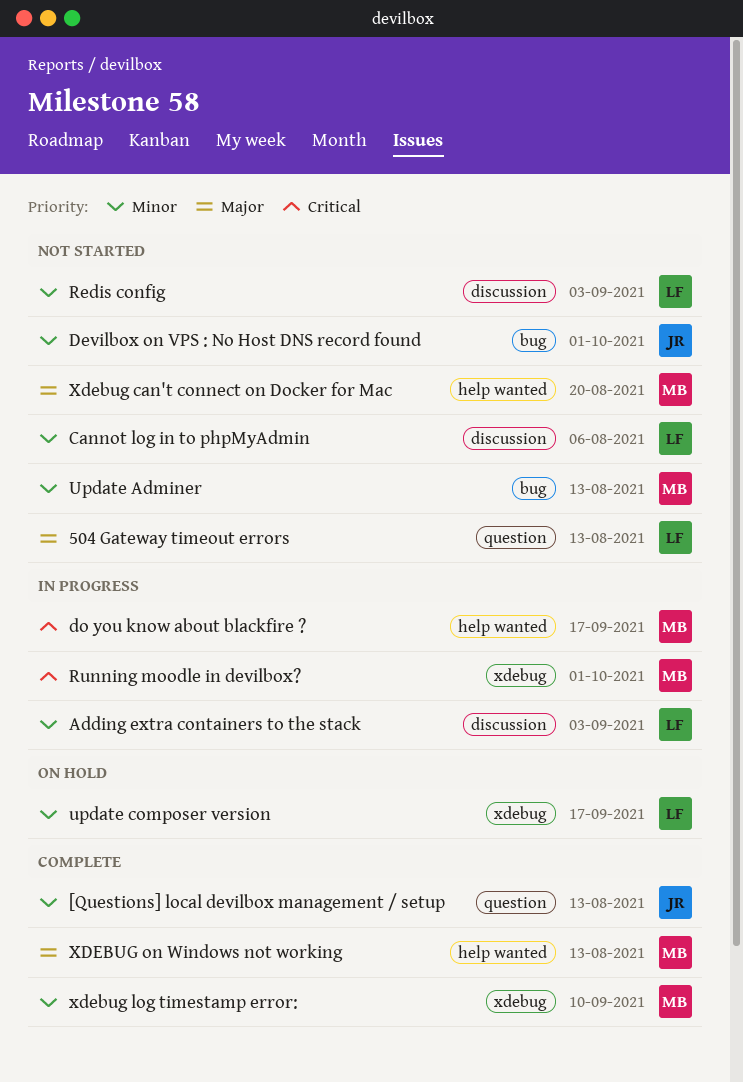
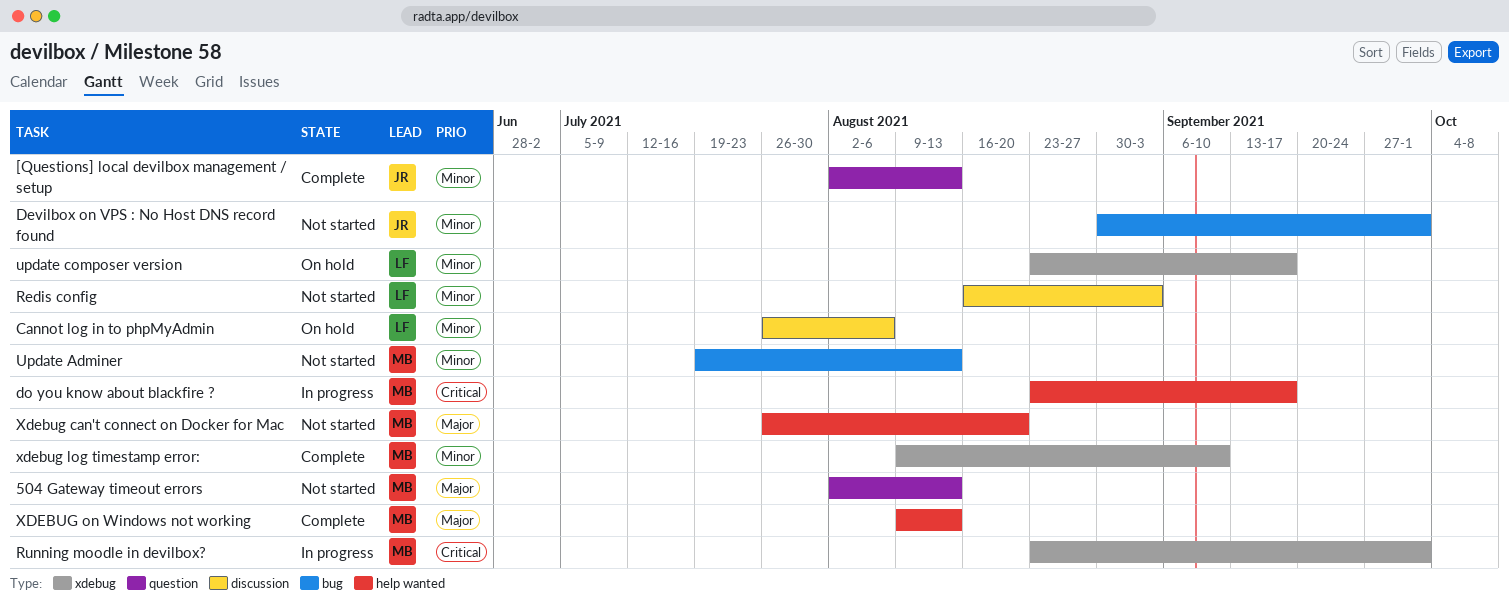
504 Gateway timeout errors, owner: LF -> MB
Adding extra containers to the stack: present -> none
Cannot log in to phpMyAdmin, status: Not started -> On hold

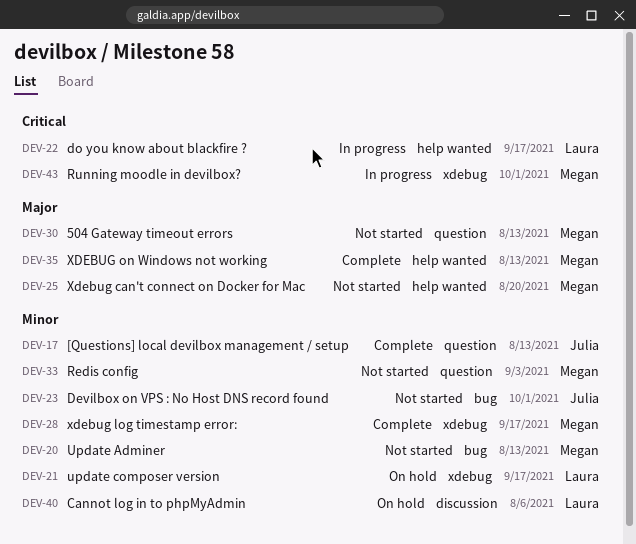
do you know about blackfire ?, owner: Megan -> Laura
Redis config, owner: Laura -> Megan
Redis config, label: discussion -> question
xdebug log timestamp error:, due: Sep 10 -> Sep 17

